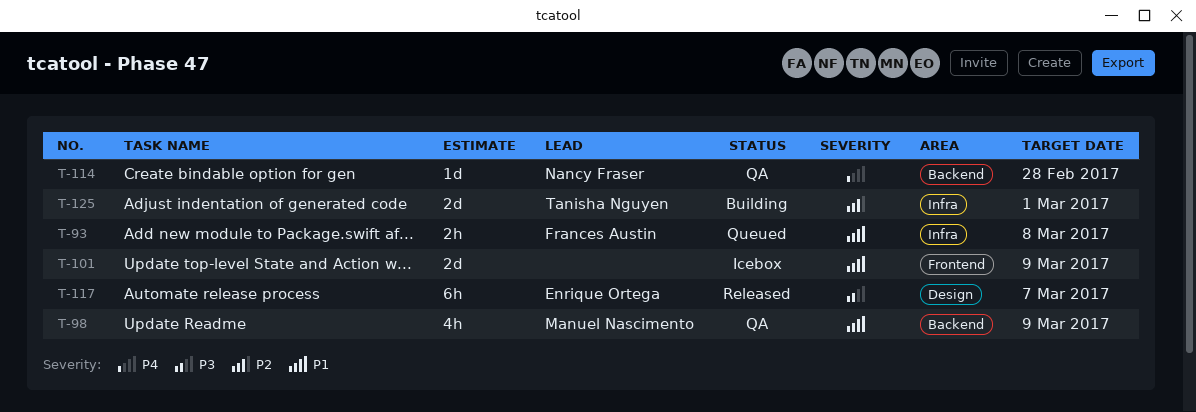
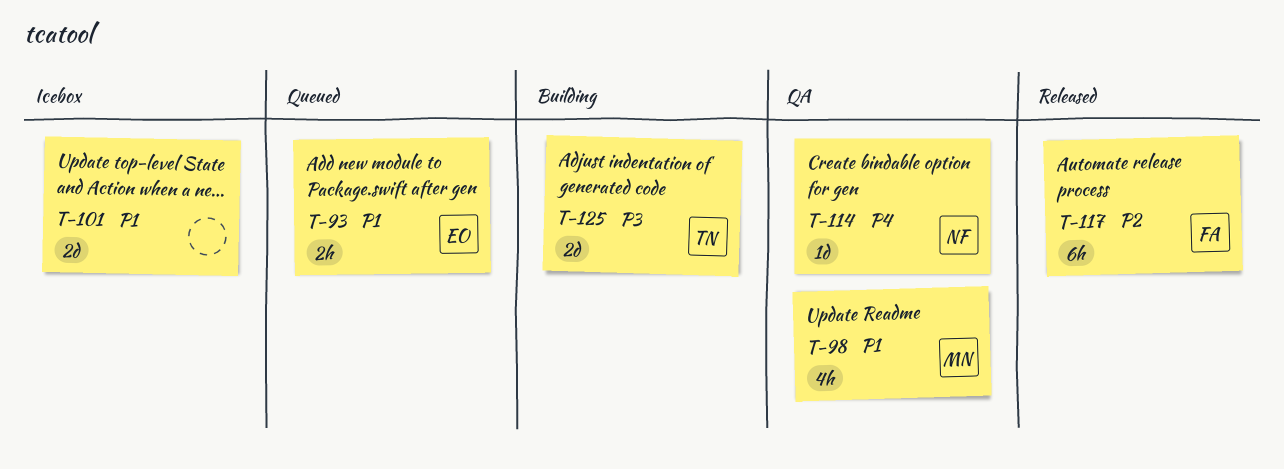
T-93, owner: Frances Austin -> Enrique Ortega
T-117, owner: Enrique Ortega -> Frances Austin
T-117, priority: P3 -> P2
T-125, priority: P2 -> P3

